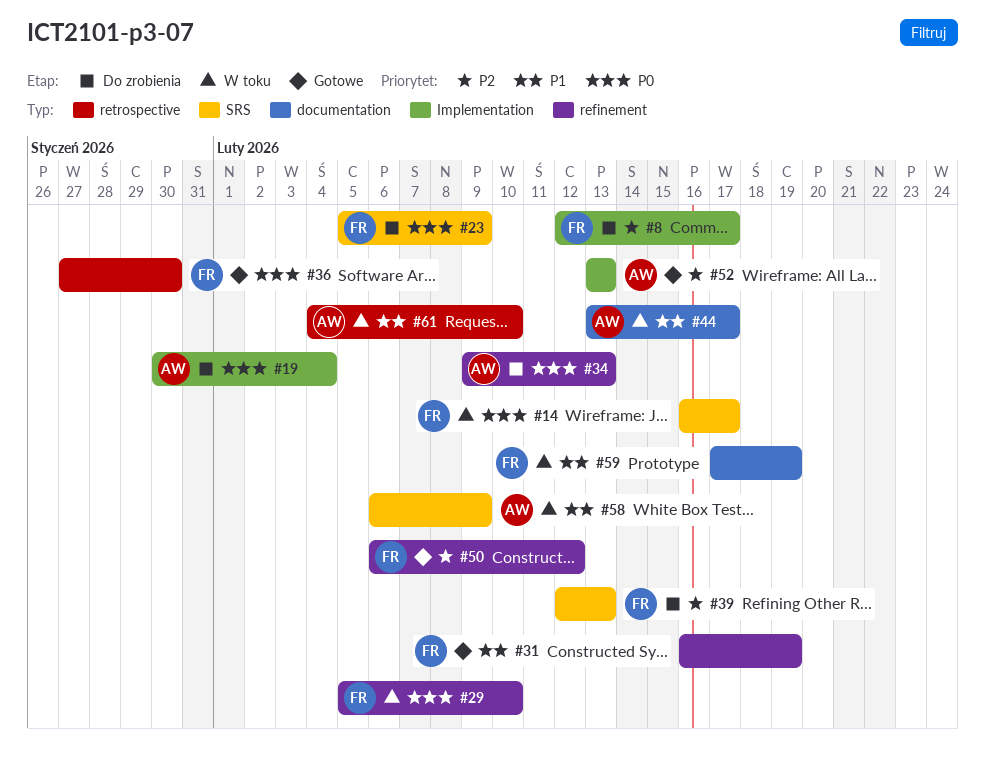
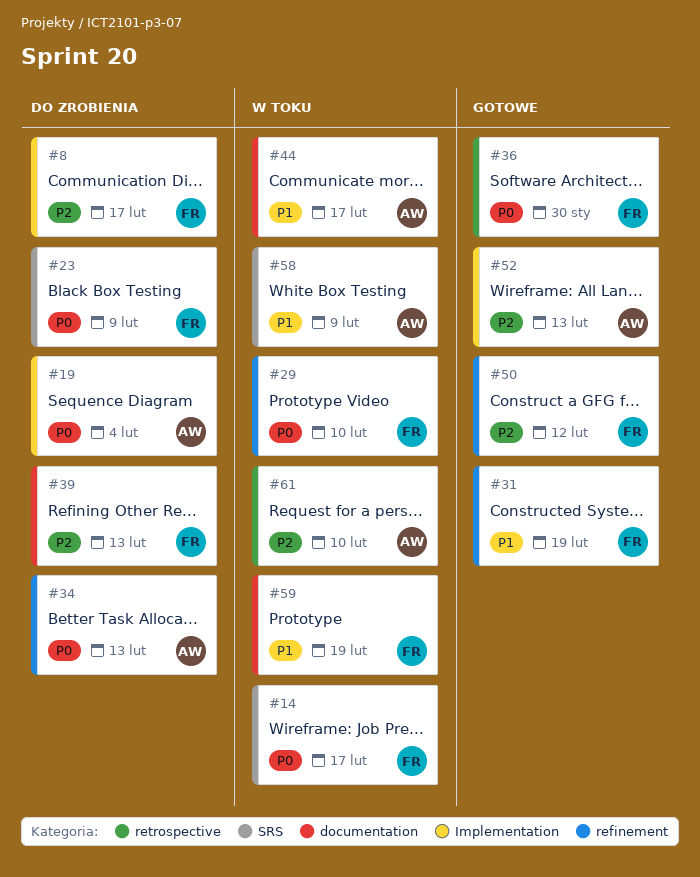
#39, label: SRS -> documentation
#61, priority: P1 -> P2

